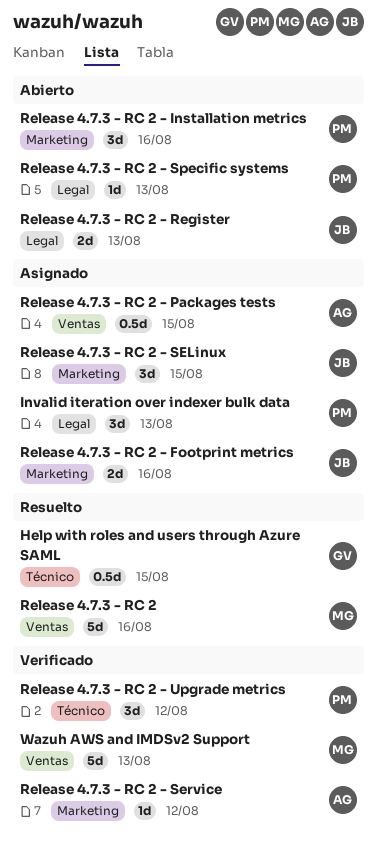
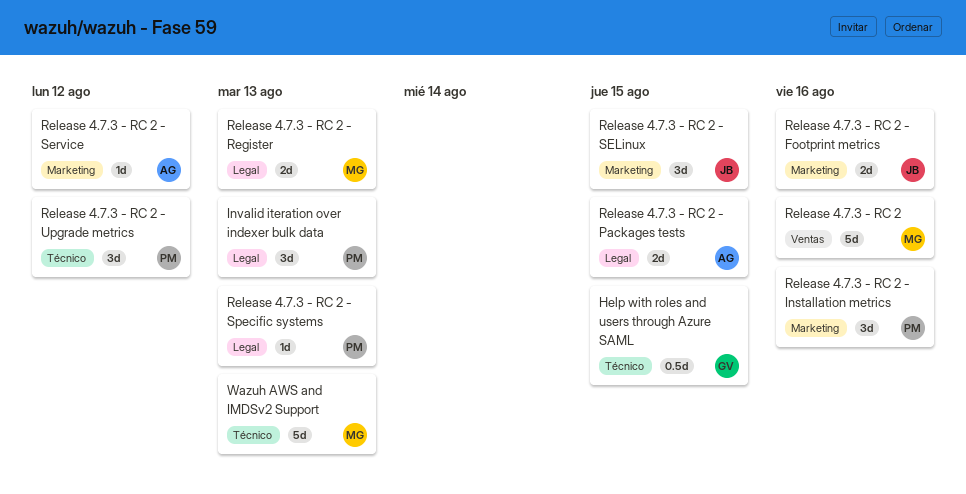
Release 4.7.3 - RC 2 - Packages tests, label: Ventas -> Legal
Release 4.7.3 - RC 2 - Packages tests, estimate: 0.5d -> 2d
Release 4.7.3 - RC 2 - Register, owner: JB -> MG
Wazuh AWS and IMDSv2 Support, label: Ventas -> Técnico

